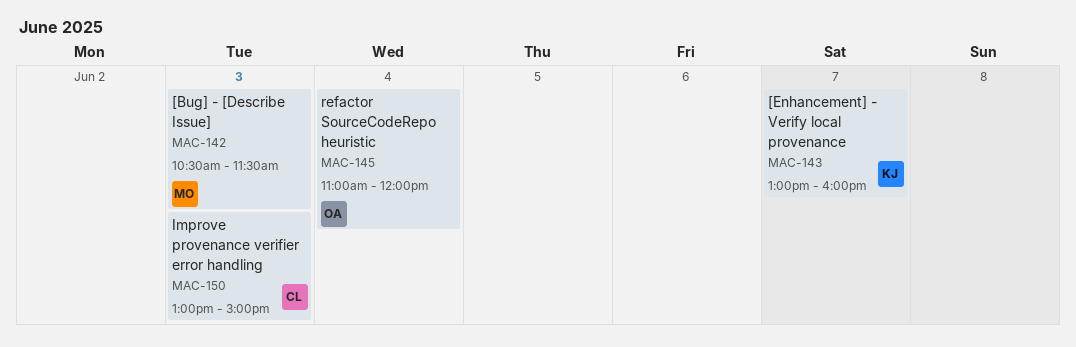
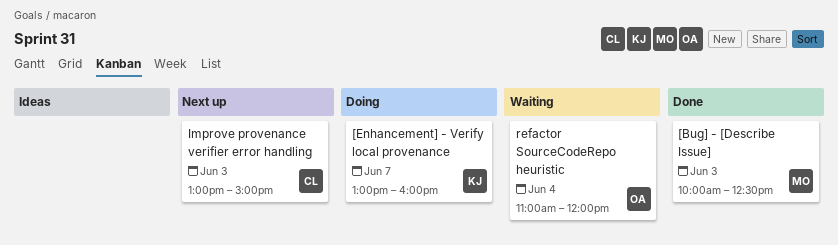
[Bug] - [Describe Issue], begins: 10:30 -> 10:00
[Bug] - [Describe Issue], ends: 11:30 -> 12:30

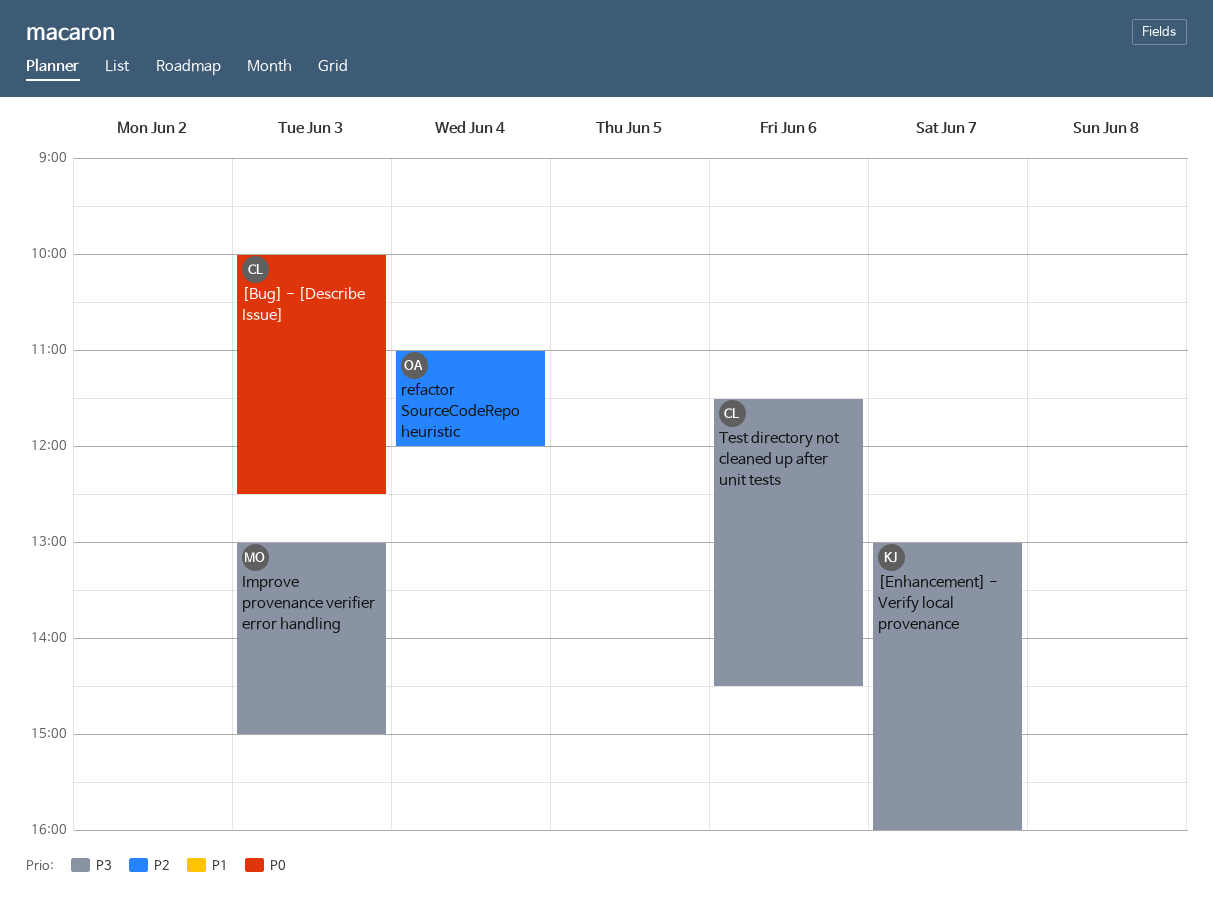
[Bug] - [Describe Issue], owner: MO -> CL
Improve provenance verifier error handling, owner: CL -> MO
Test directory not cleaned up after unit tests: none -> present

